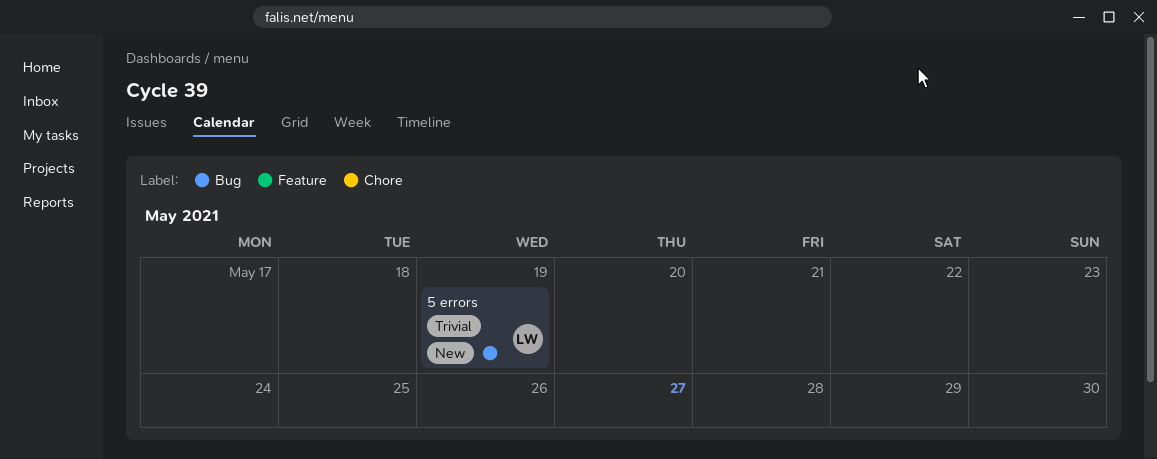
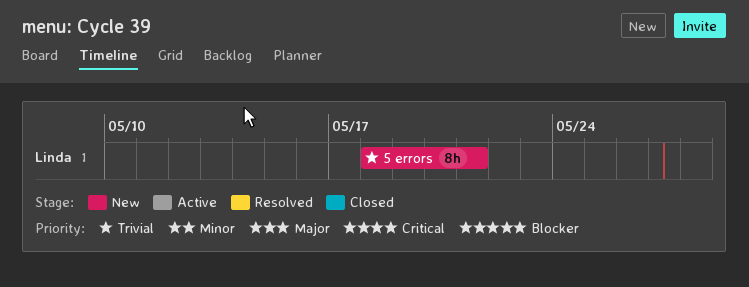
5 errors, due: May 19 -> May 21

